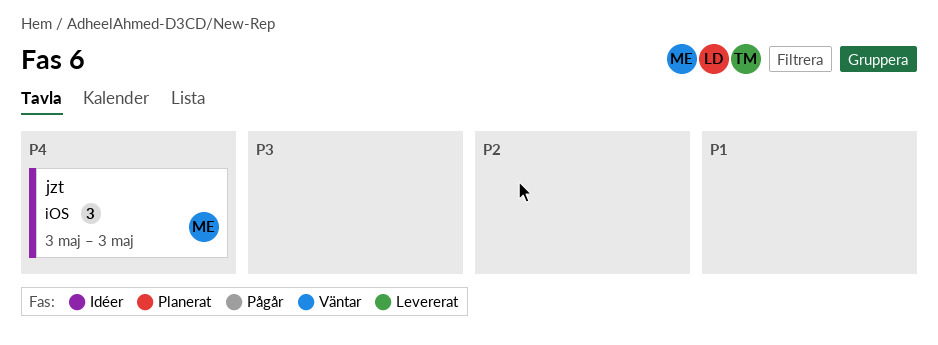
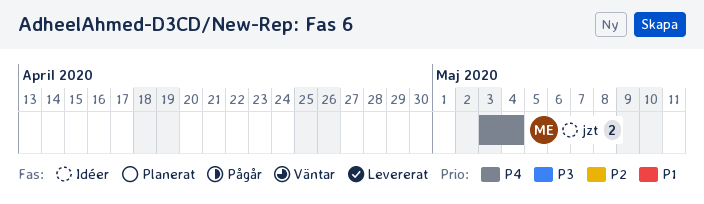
jzt, estimate: 3 -> 2
jzt, due: May 3 -> May 4

